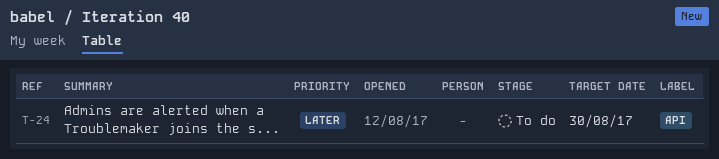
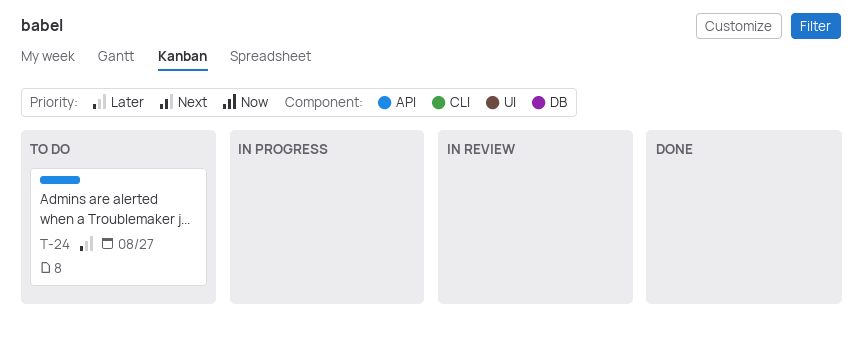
T-24, due: Aug 30 -> Aug 27

